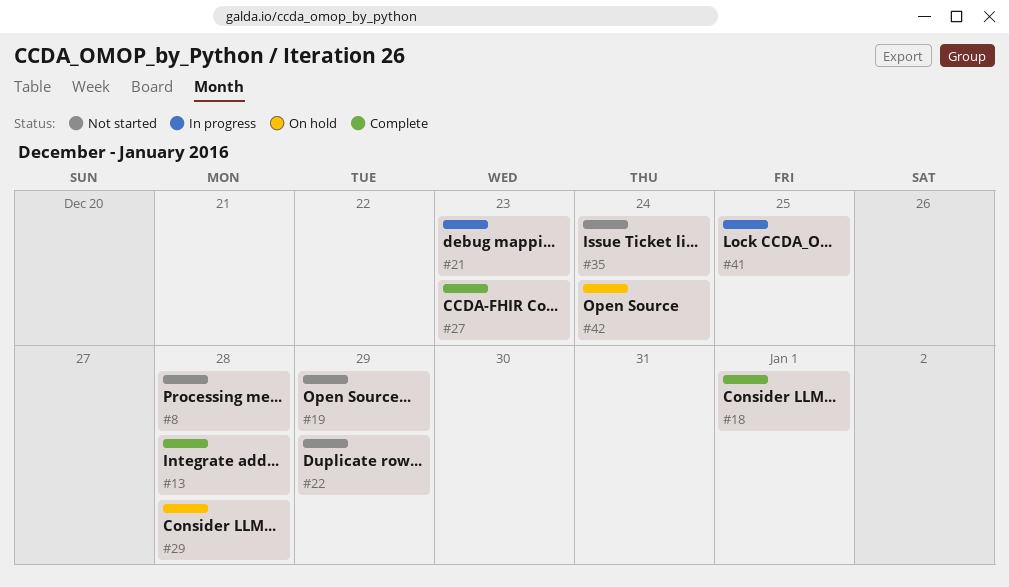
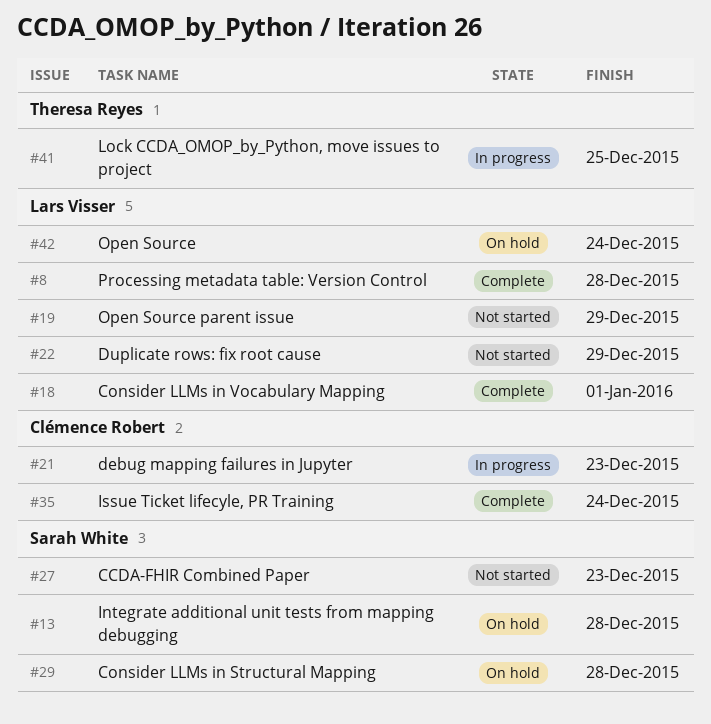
#8, status: Not started -> Complete
#13, status: Complete -> On hold
#27, status: Complete -> Not started
#35, status: Not started -> Complete

